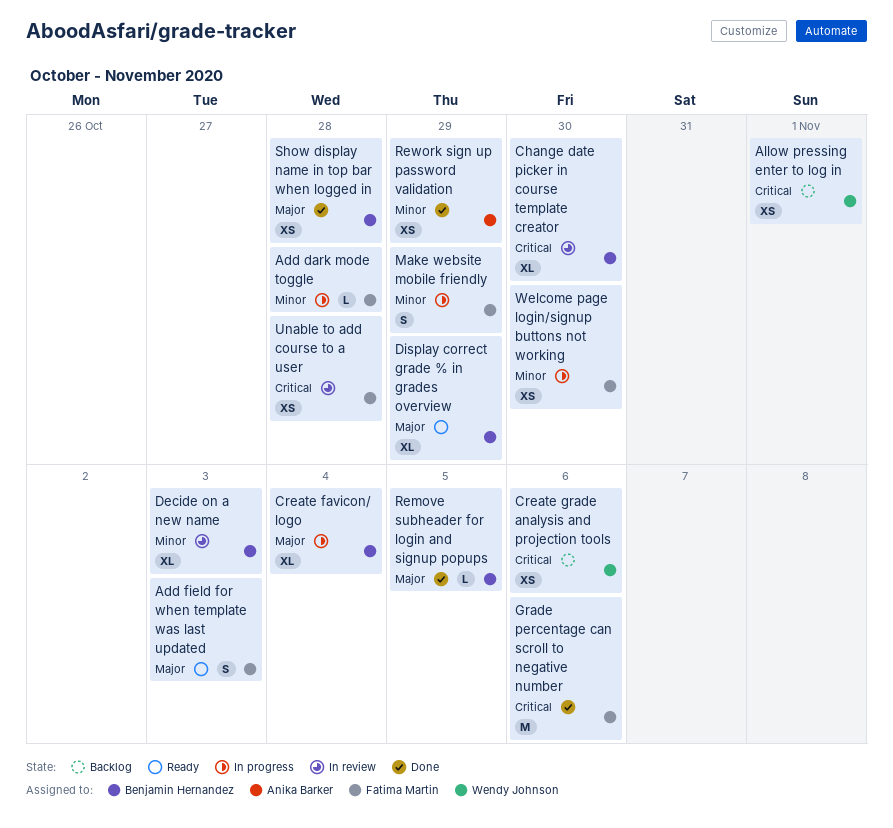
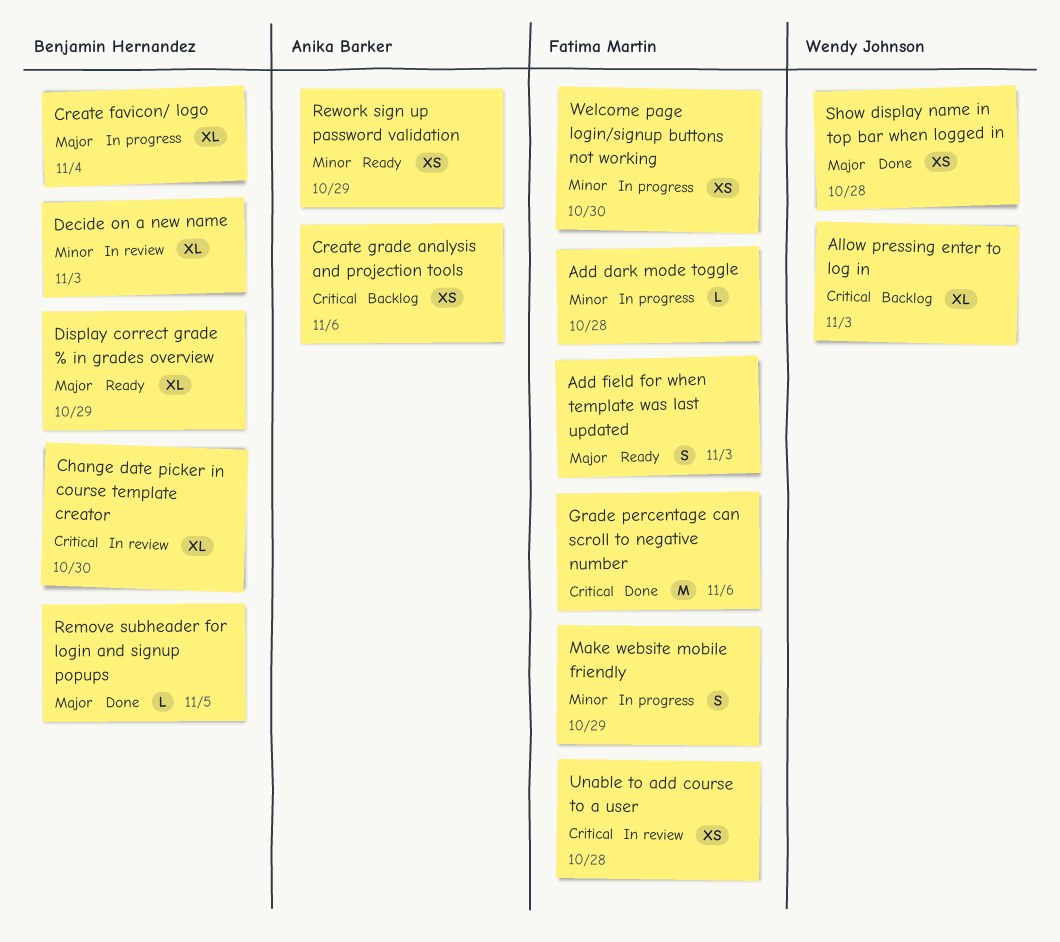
Allow pressing enter to log in, estimate: XS -> XL
Allow pressing enter to log in, due: Nov 1 -> Nov 3
Create grade analysis and projection tools, owner: Wendy Johnson -> Anika Barker
Rework sign up password validation, status: Done -> Ready
Show display name in top bar when logged in, owner: Benjamin Hernandez -> Wendy Johnson

